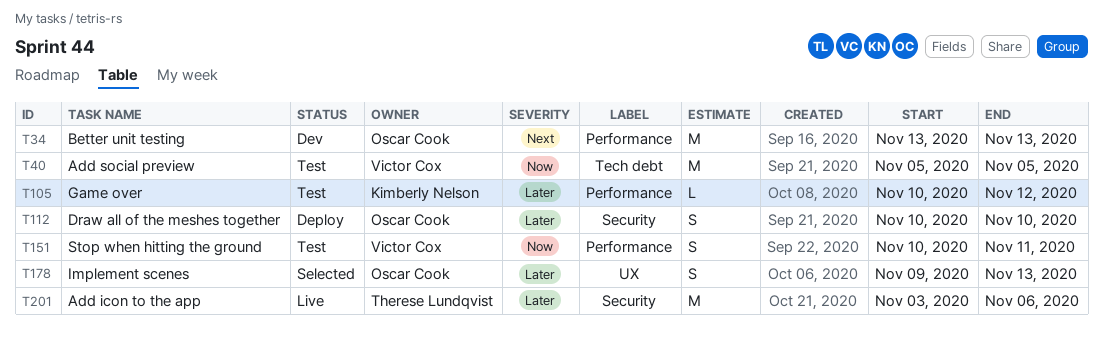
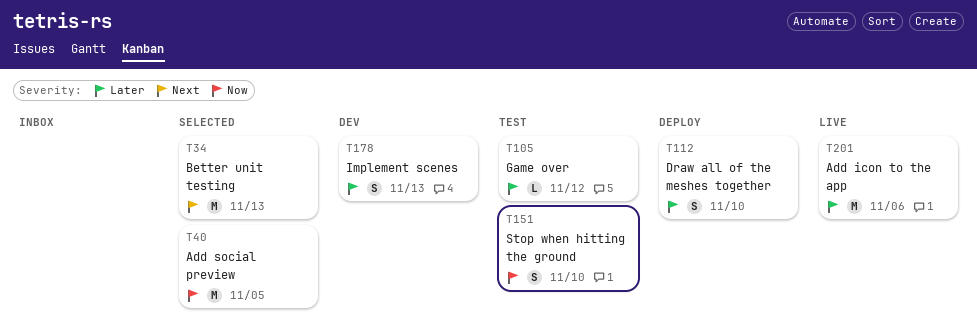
T34, status: Dev -> Selected
T40, status: Test -> Selected
T151, due: Nov 11 -> Nov 10
T178, status: Selected -> Dev

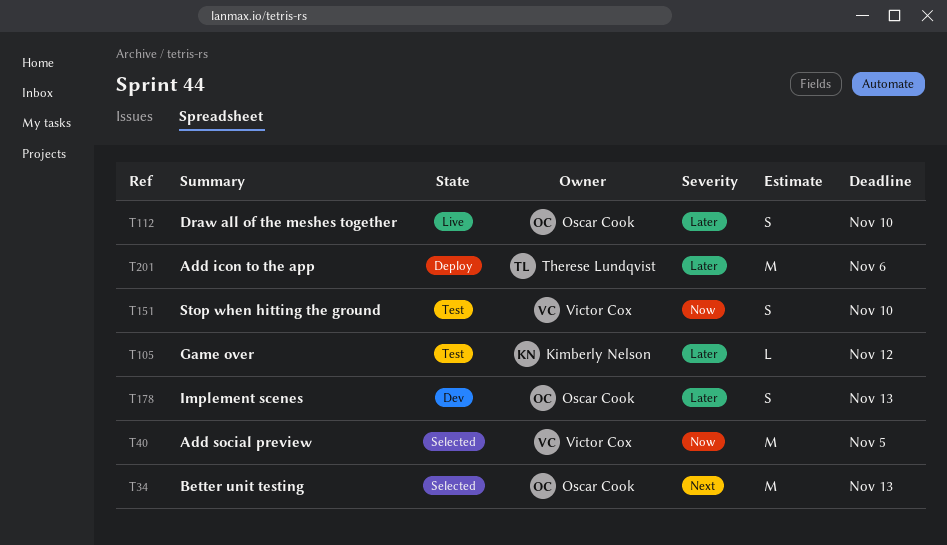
T112, status: Deploy -> Live
T201, status: Live -> Deploy

